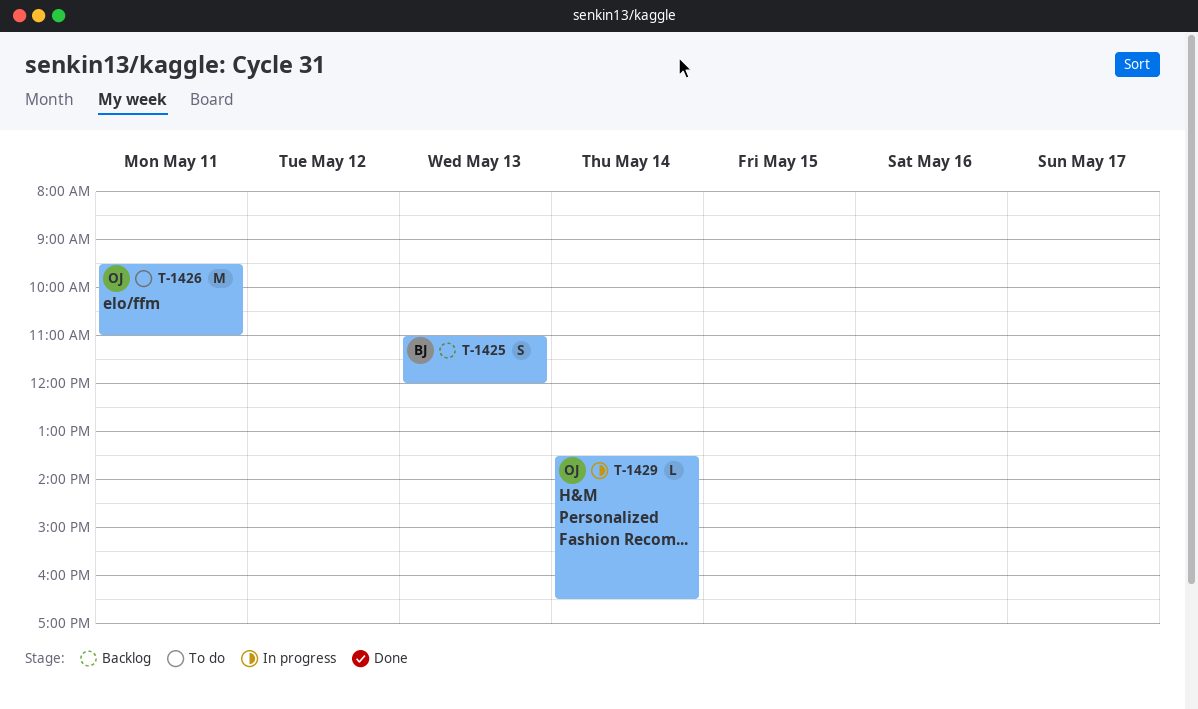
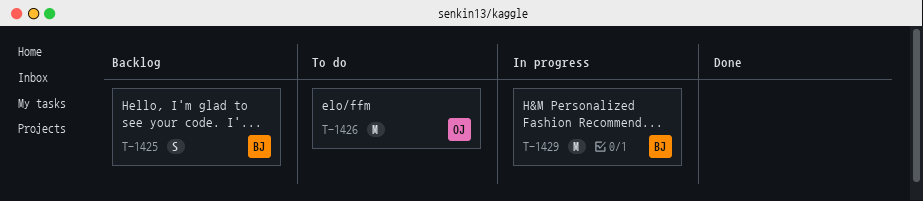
T-1429, owner: OJ -> BJ
T-1429, estimate: L -> M

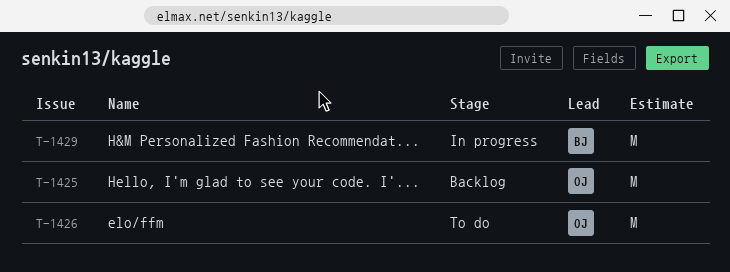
T-1425, owner: BJ -> OJ
T-1425, estimate: S -> M

